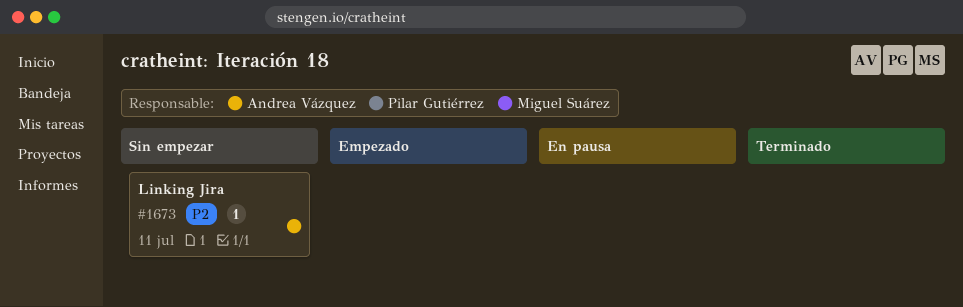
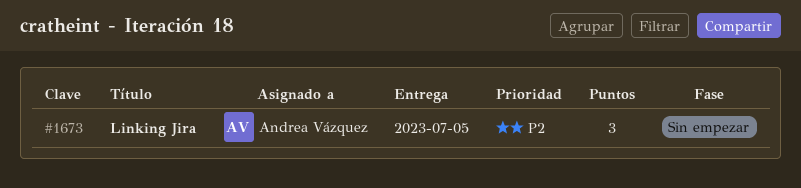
#1673, estimate: 1 -> 3
#1673, due: Jul 11 -> Jul 5

